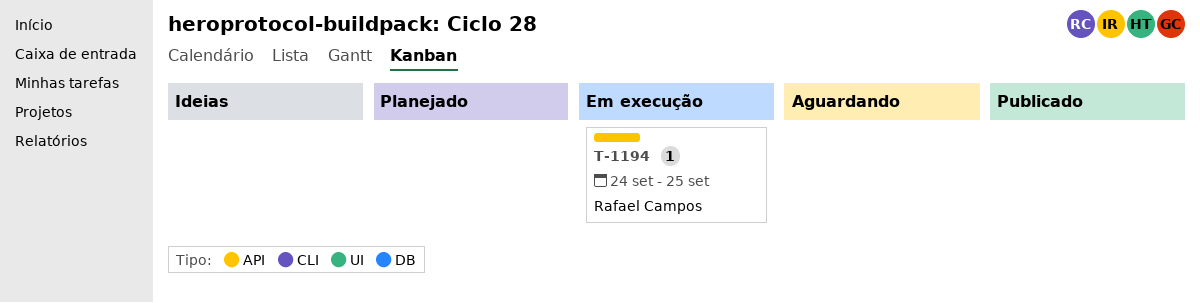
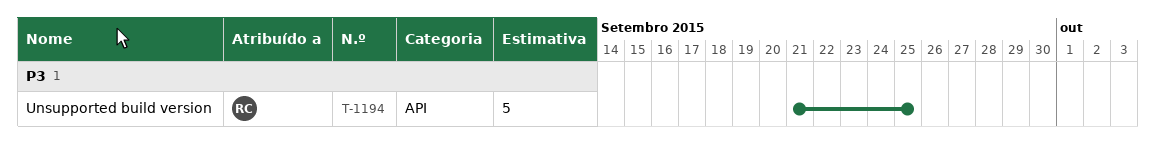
T-1194, estimate: 1 -> 5
T-1194, start: Sep 24 -> Sep 21

